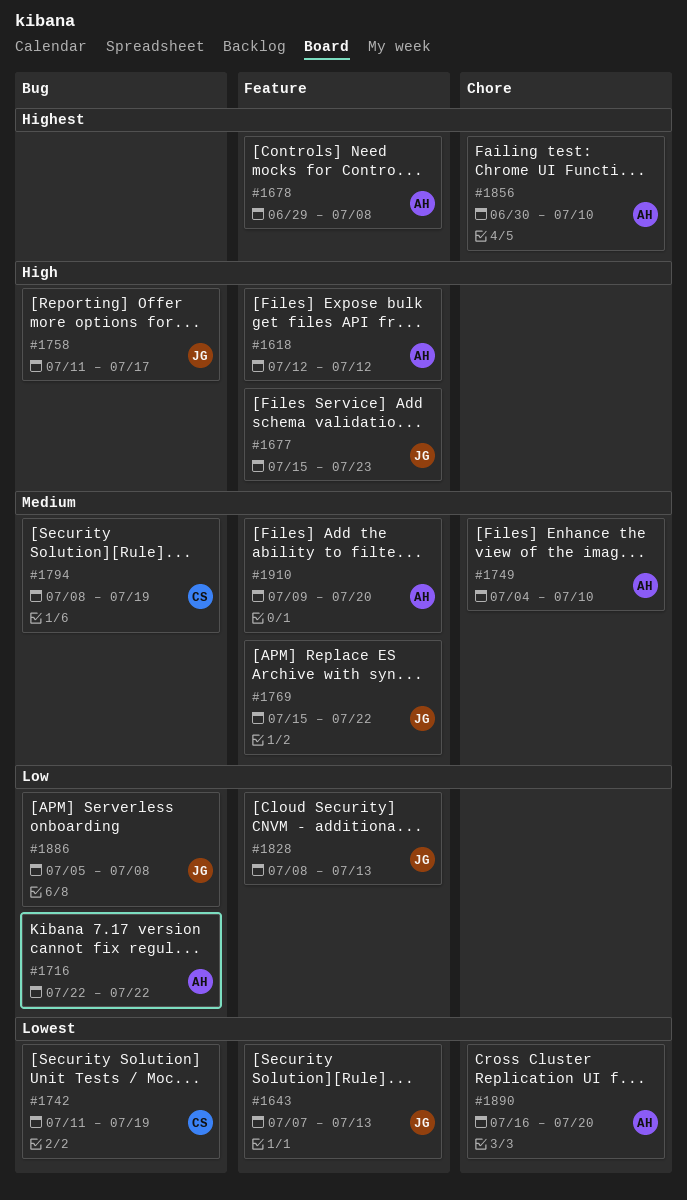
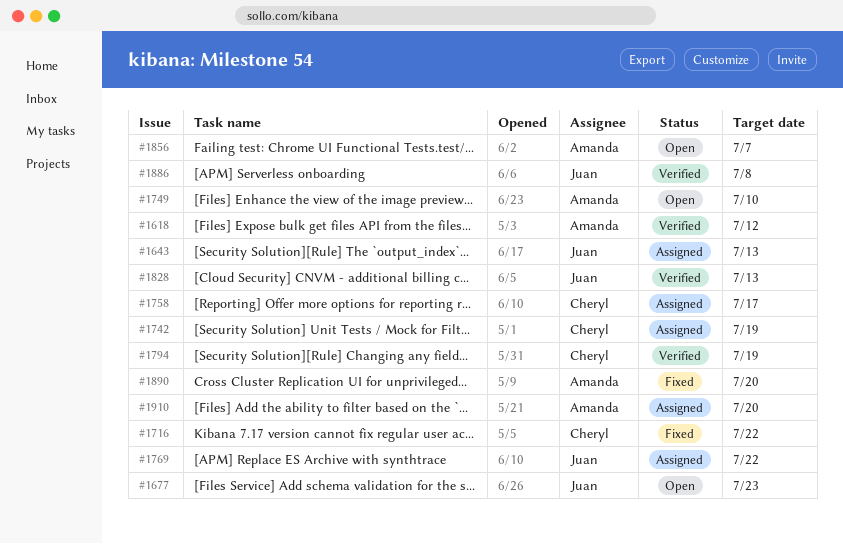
#1678: present -> none
#1716, owner: Amanda -> Cheryl
#1758, owner: Juan -> Cheryl
#1856, due: Jul 10 -> Jul 7

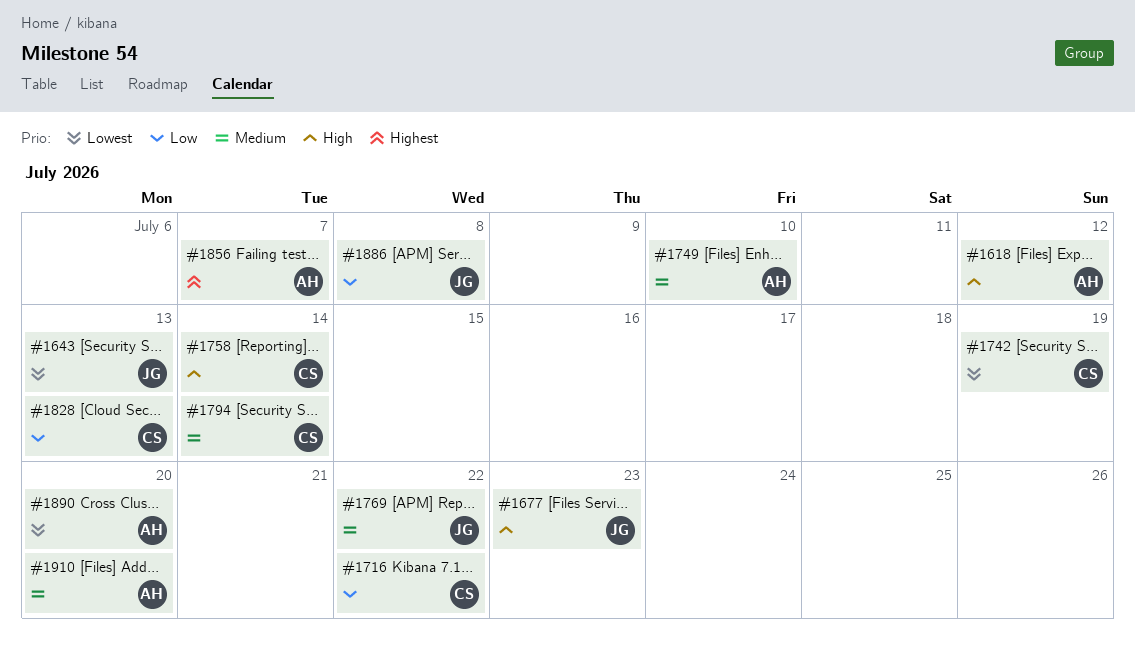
#1758, due: Jul 17 -> Jul 14
#1794, due: Jul 19 -> Jul 14
#1828, owner: Juan -> Cheryl

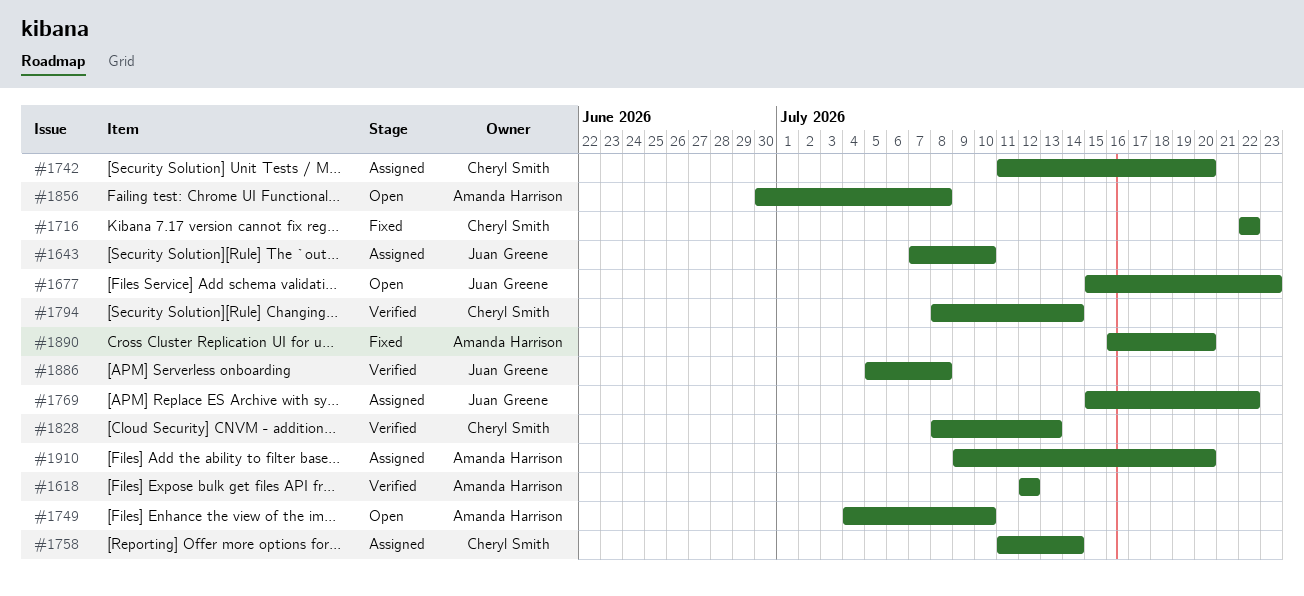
#1643, due: Jul 13 -> Jul 10
#1742, due: Jul 19 -> Jul 20
#1856, due: Jul 7 -> Jul 8

